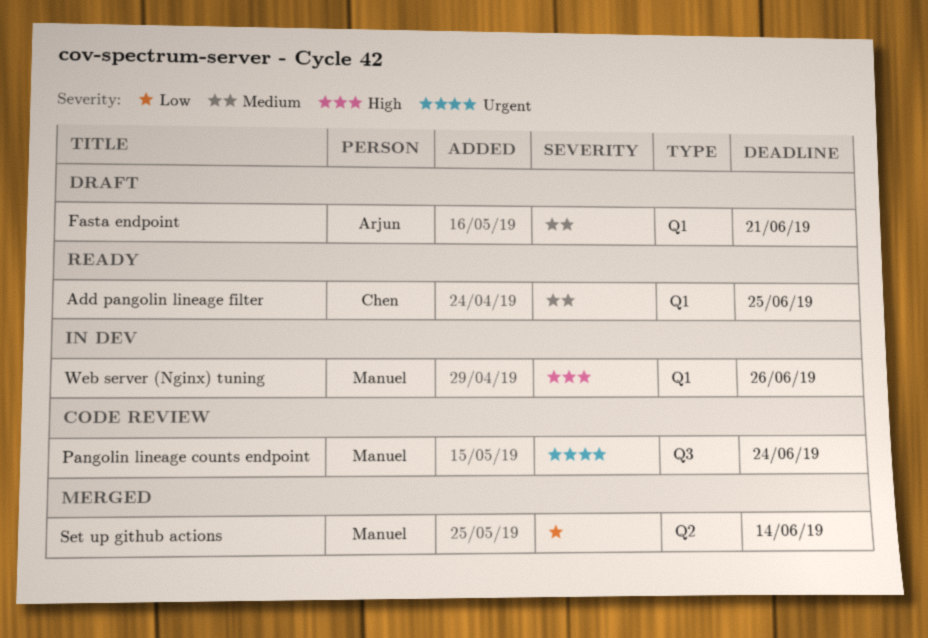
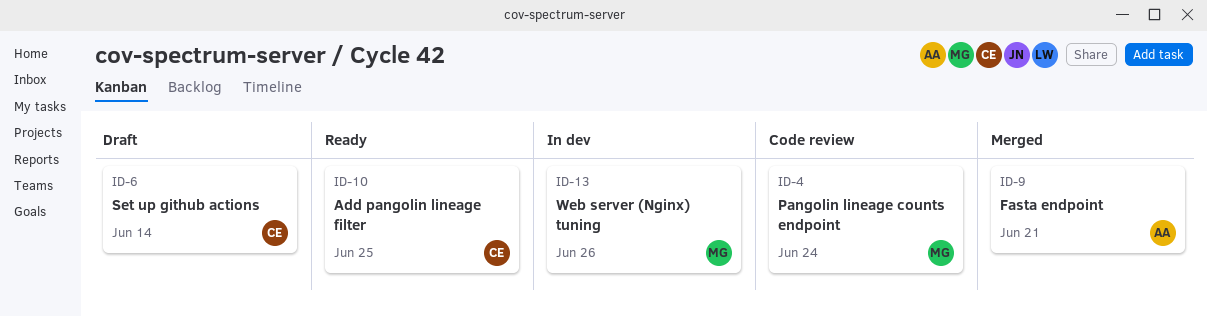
Fasta endpoint, status: Draft -> Merged
Set up github actions, status: Merged -> Draft
Set up github actions, owner: Manuel -> Chen

